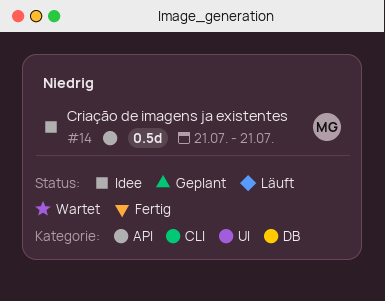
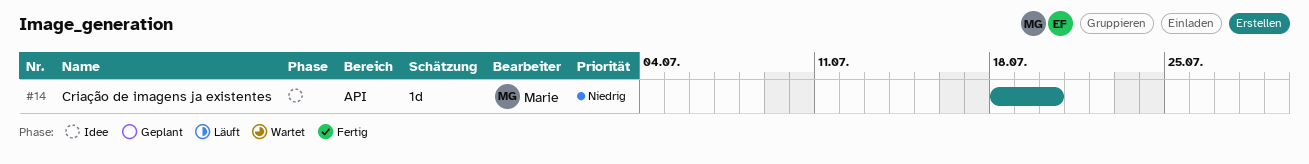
#14, estimate: 0.5d -> 1d
#14, start: Jul 21 -> Jul 18
#14, due: Jul 21 -> Jul 20

